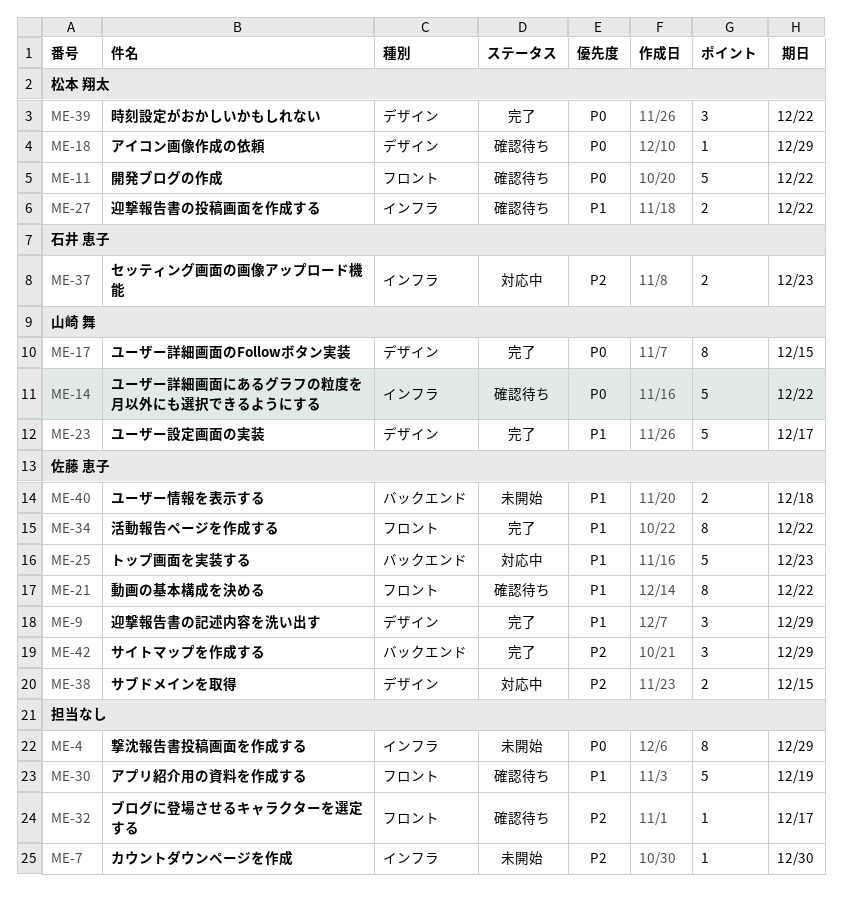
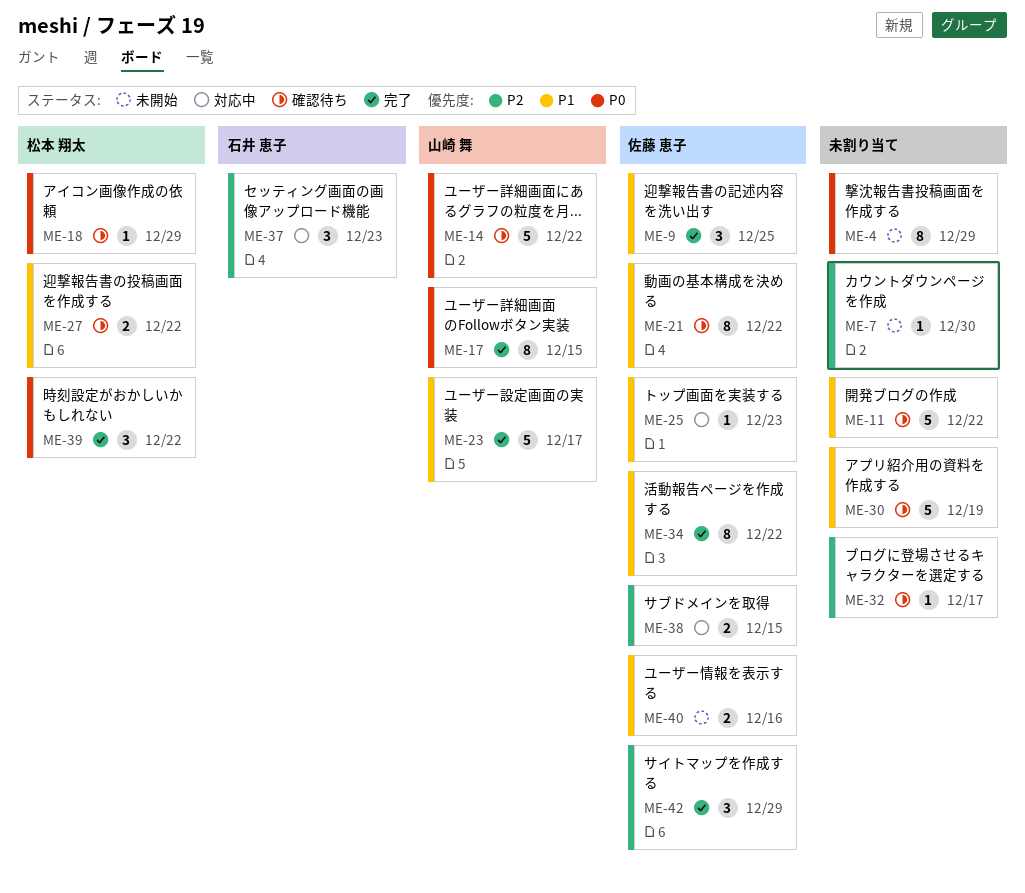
ME-9, due: Dec 29 -> Dec 25
ME-11, owner: 松本 翔太 -> none
ME-11, priority: P0 -> P1
ME-25, estimate: 5 -> 1
ME-37, estimate: 2 -> 3
ME-40, due: Dec 18 -> Dec 16

